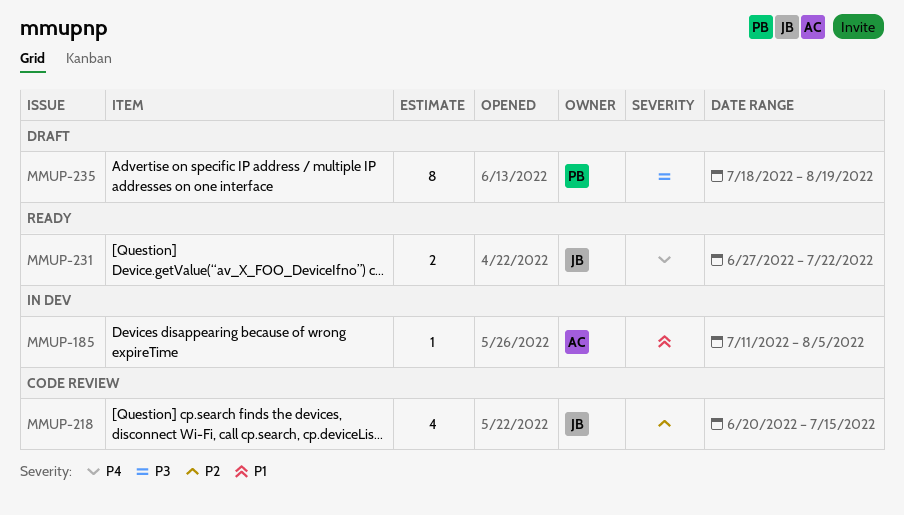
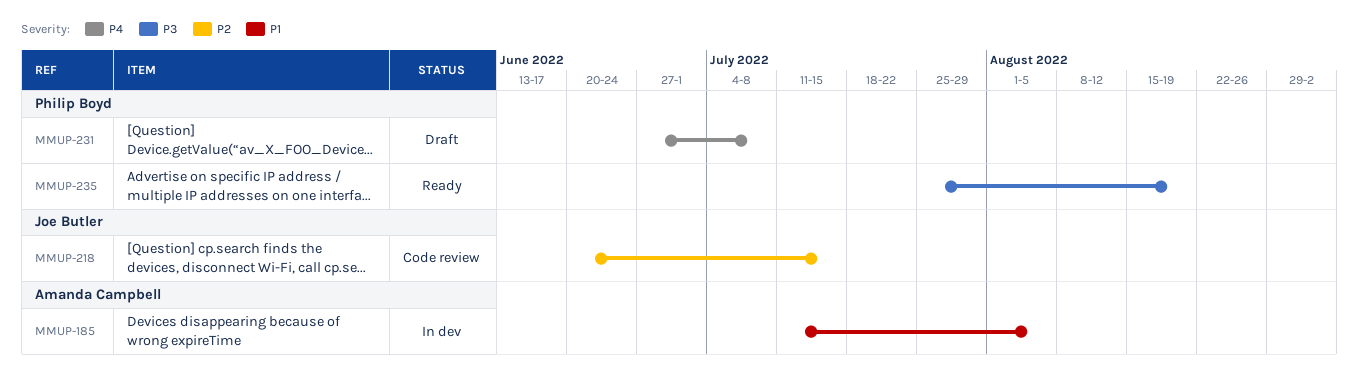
MMUP-231, status: Ready -> Draft
MMUP-231, owner: Joe Butler -> Philip Boyd
MMUP-231, due: Jul 22 -> Jul 8
MMUP-235, status: Draft -> Ready
MMUP-235, start: Jul 18 -> Jul 25

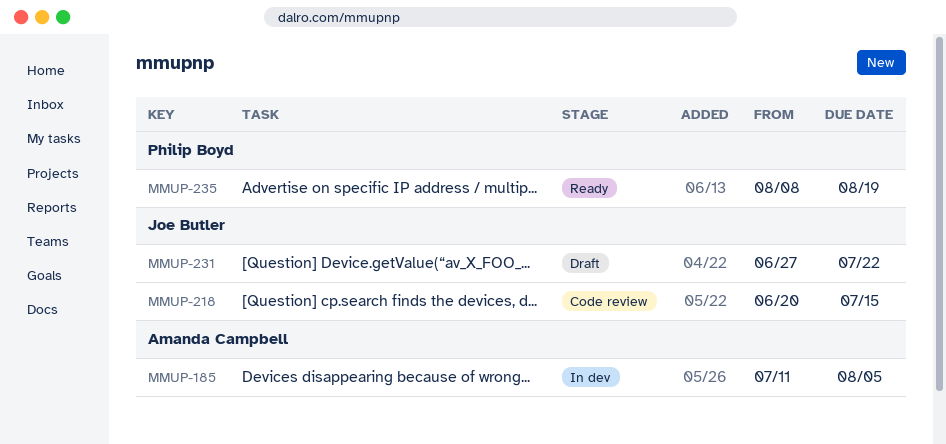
MMUP-231, owner: Philip Boyd -> Joe Butler
MMUP-231, due: Jul 8 -> Jul 22
MMUP-235, start: Jul 25 -> Aug 8

